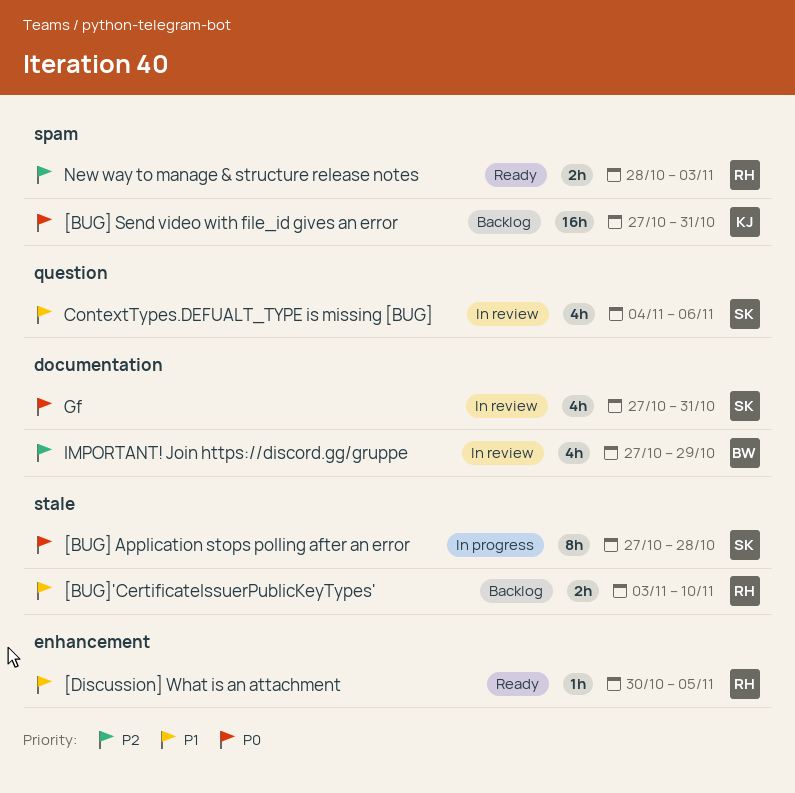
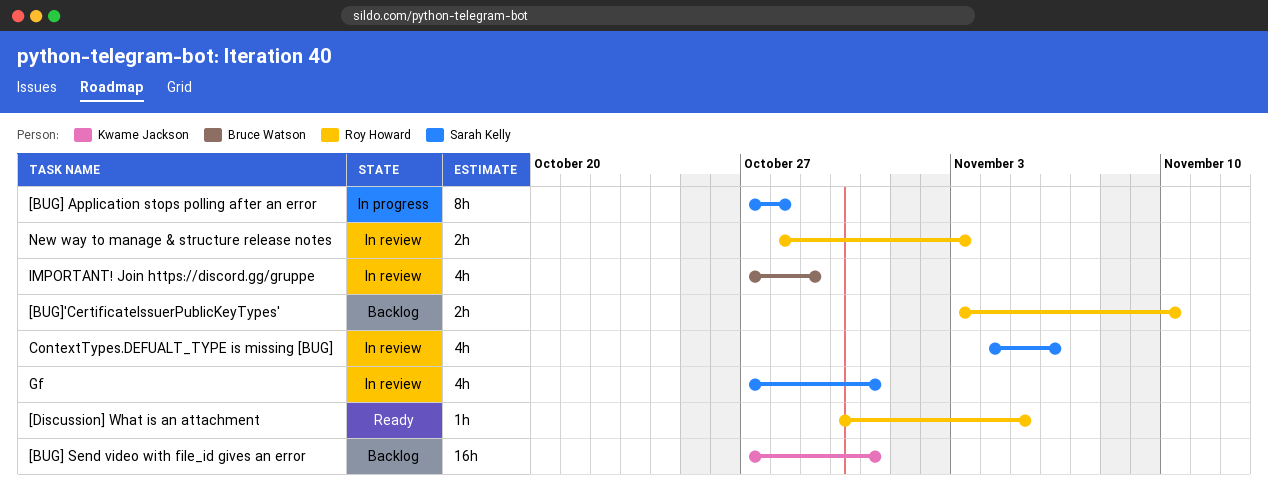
New way to manage & structure release notes, status: Ready -> In review

